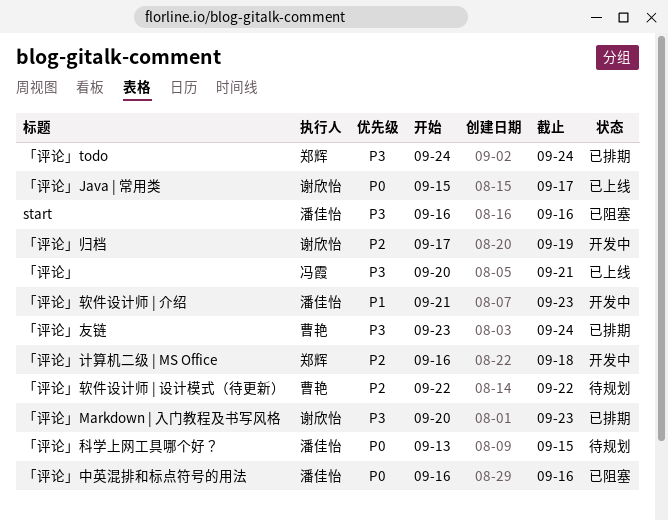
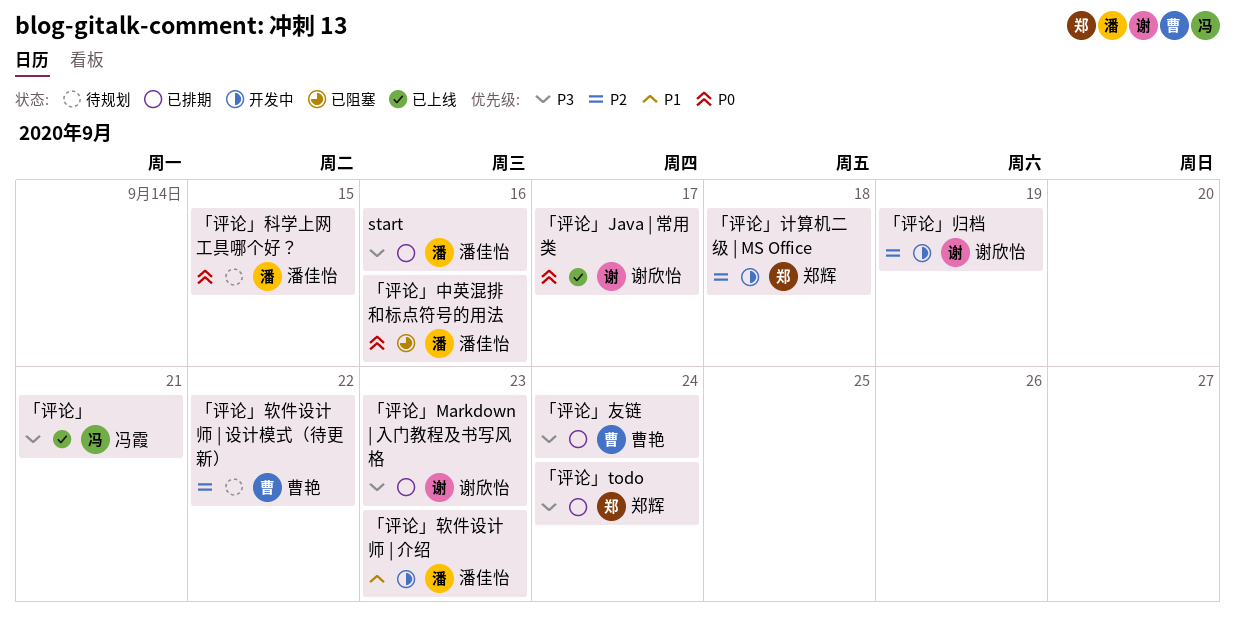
start, status: 已阻塞 -> 已排期

